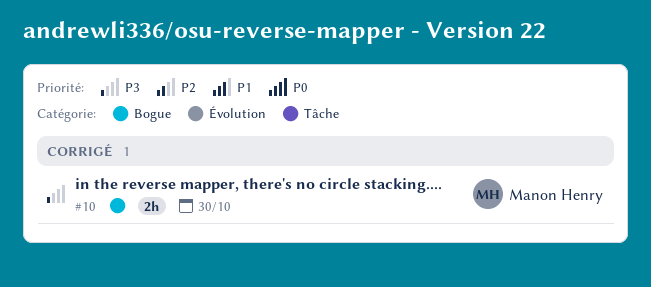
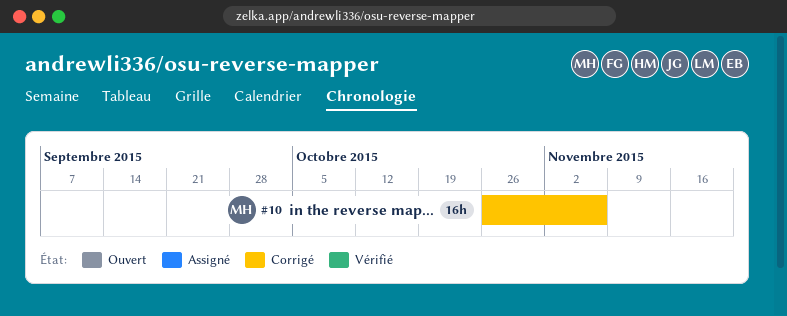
#10, estimate: 2h -> 16h
#10, due: Oct 30 -> Nov 6

